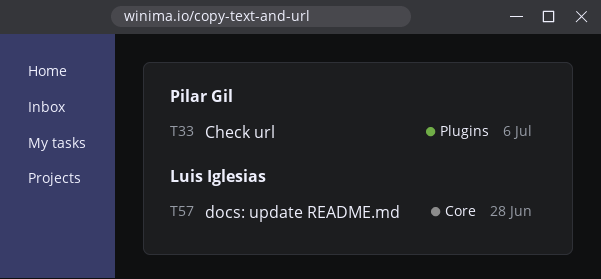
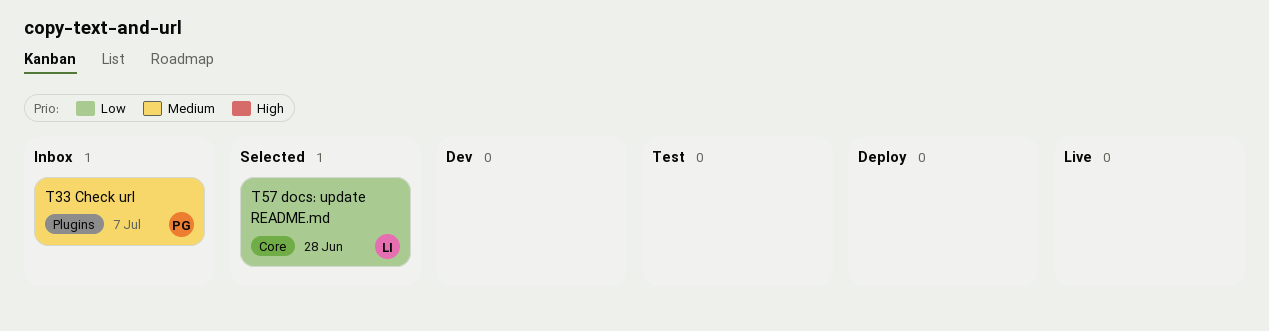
T33, due: Jul 6 -> Jul 7

